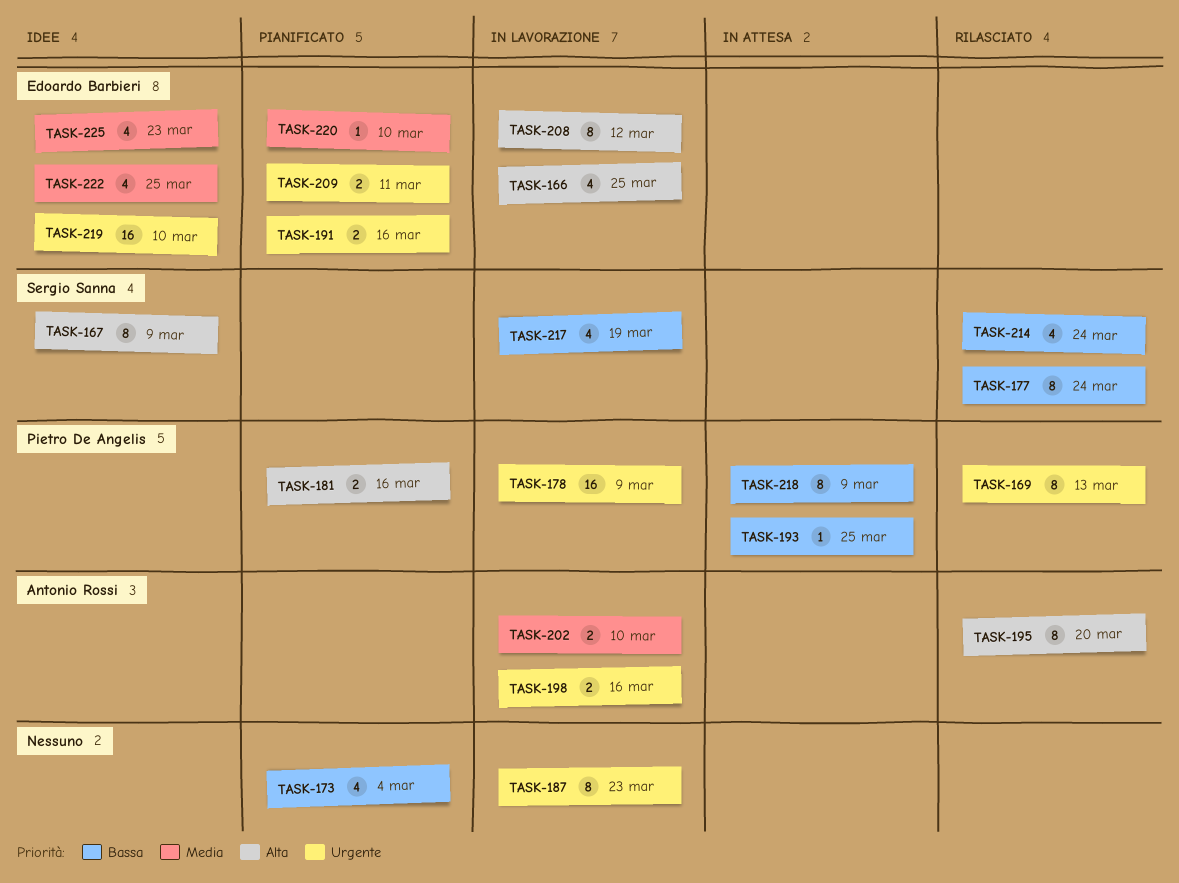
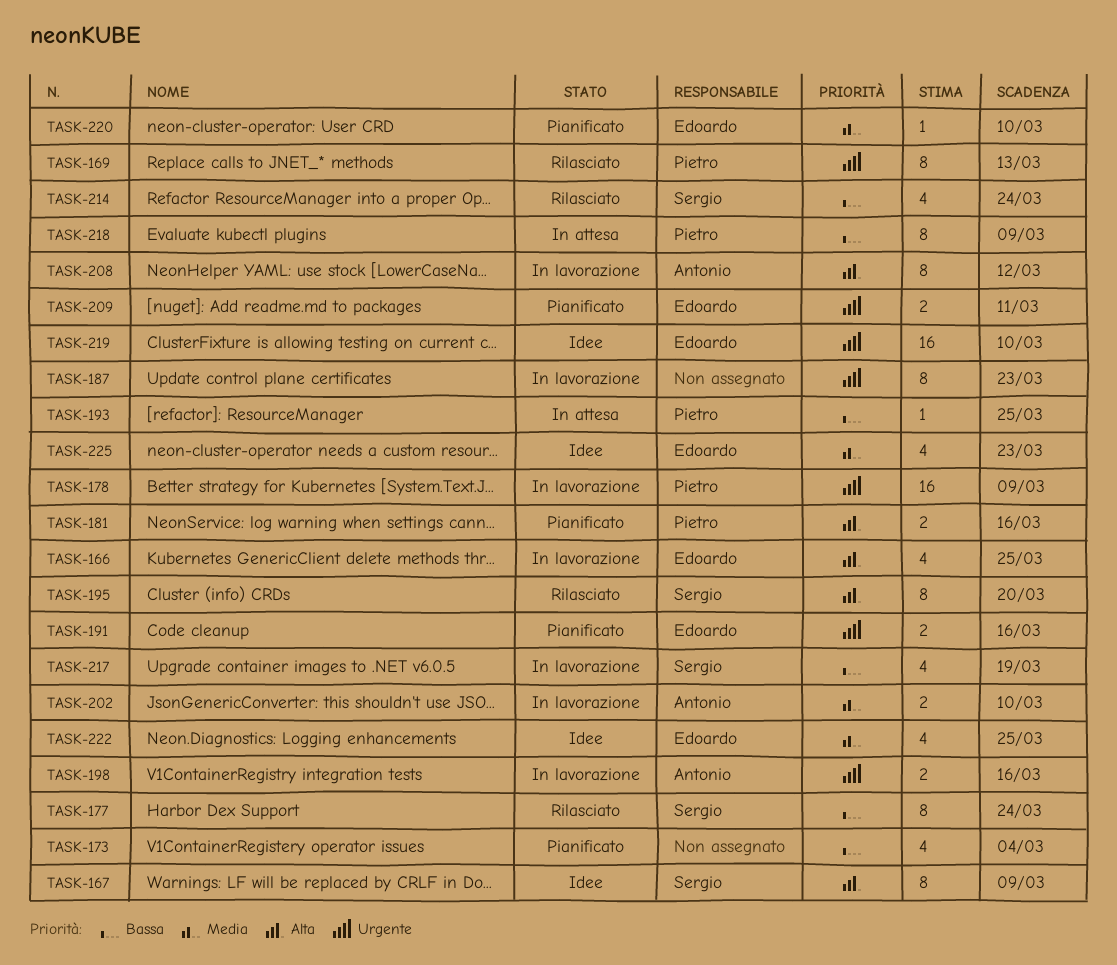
TASK-195, owner: Antonio Rossi -> Sergio Sanna
TASK-208, owner: Edoardo Barbieri -> Antonio Rossi

